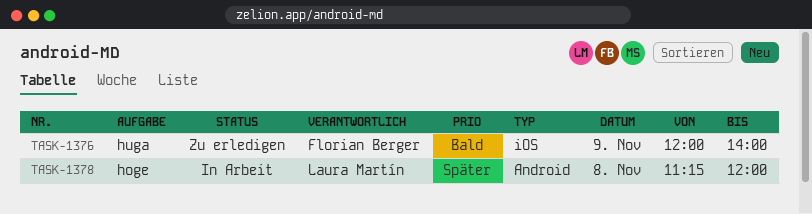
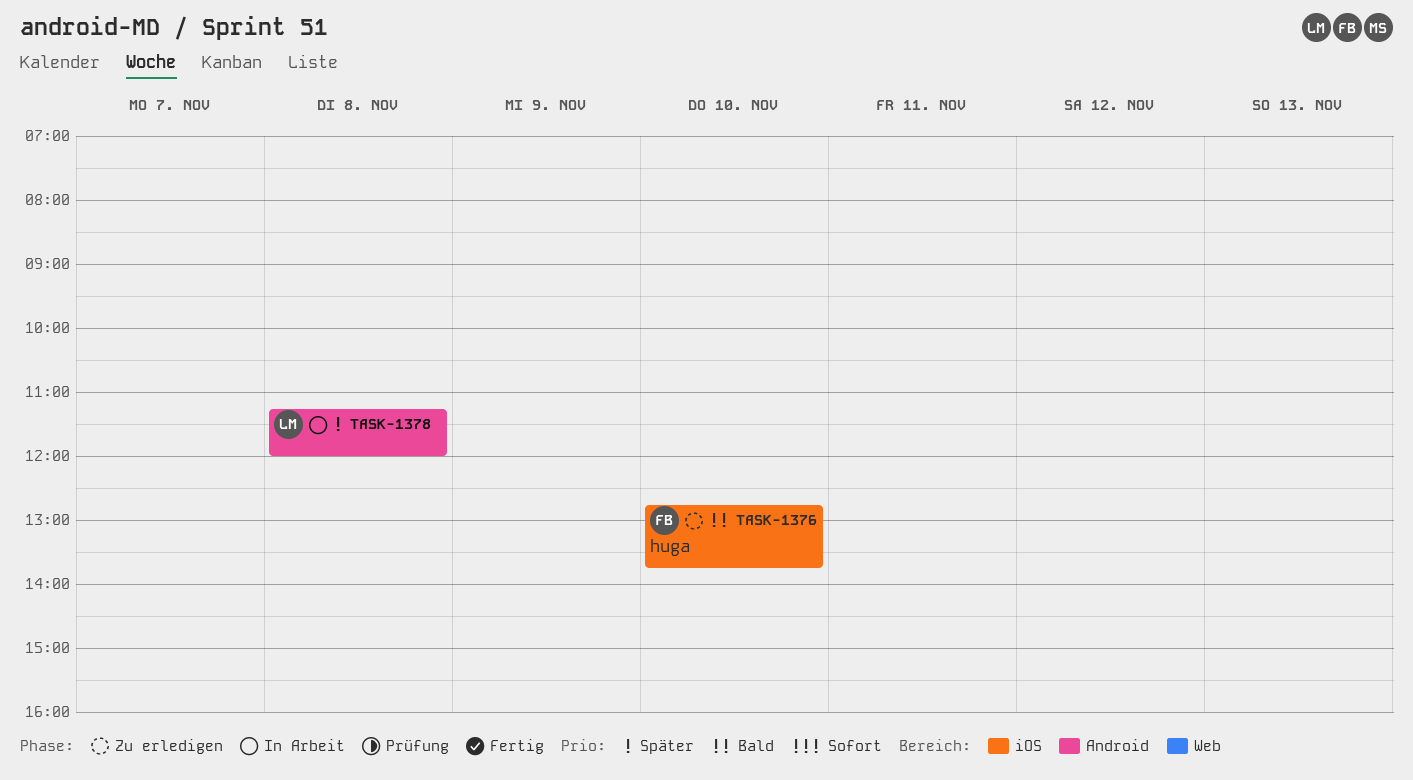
TASK-1376, day: Nov 9 -> Nov 10
TASK-1376, begins: 12:00 -> 12:45
TASK-1376, ends: 14:00 -> 13:45

